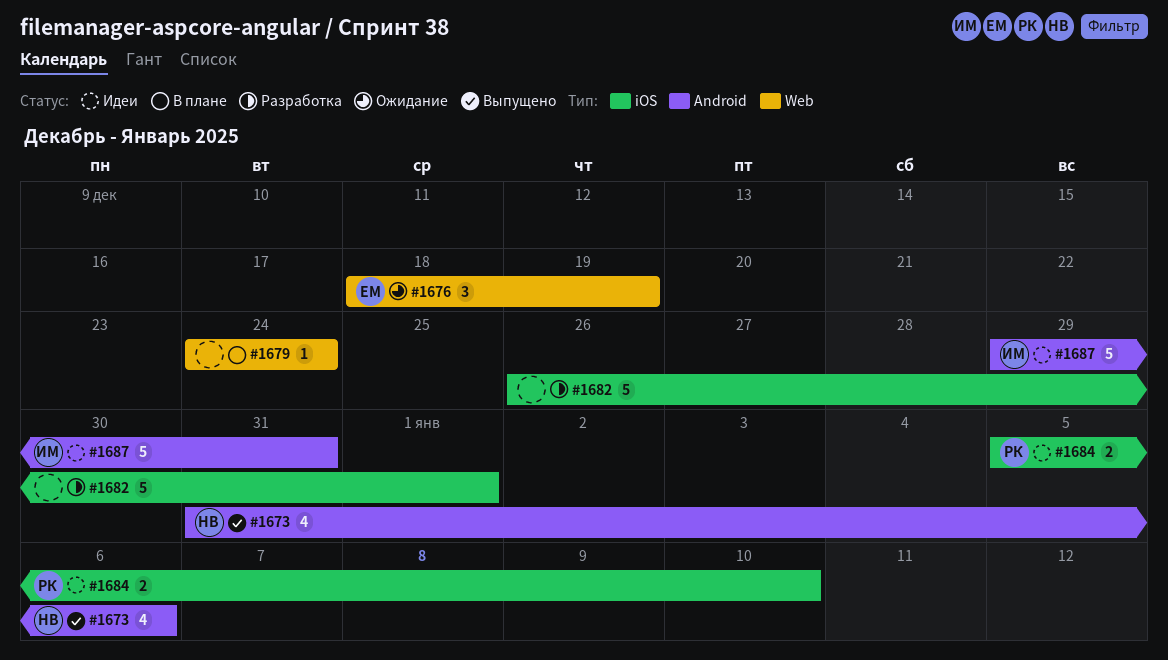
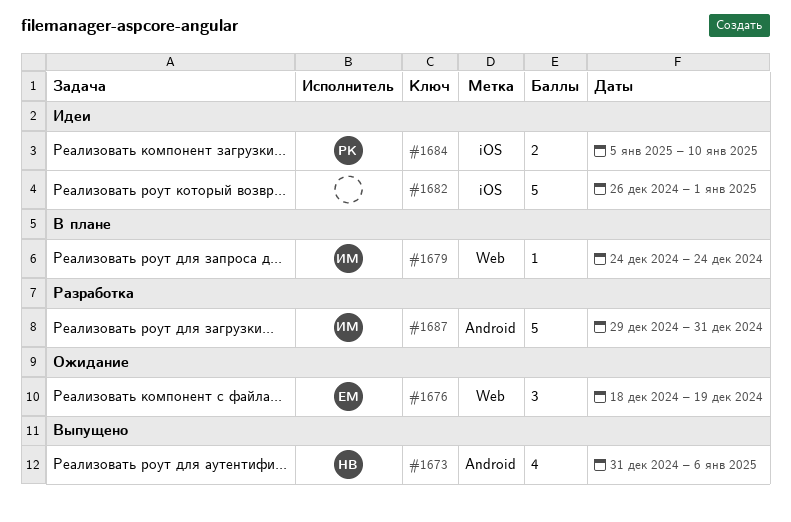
#1679, owner: none -> ИМ
#1682, status: Разработка -> Идеи
#1687, status: Идеи -> Разработка

